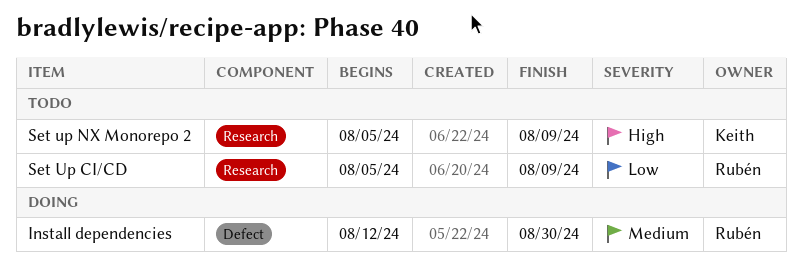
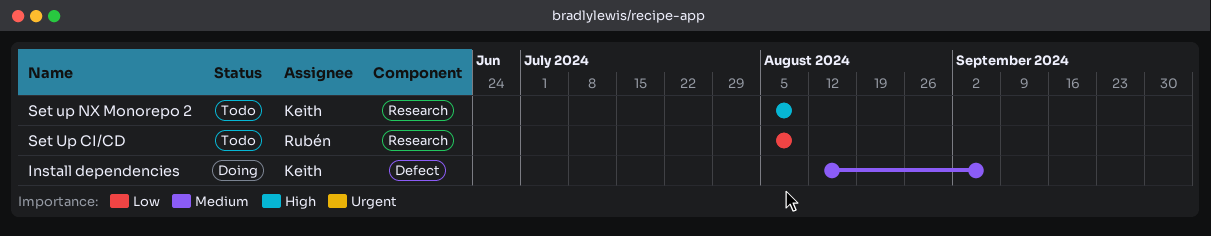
Install dependencies, owner: Rubén -> Keith
Install dependencies, due: Aug 30 -> Sep 6

